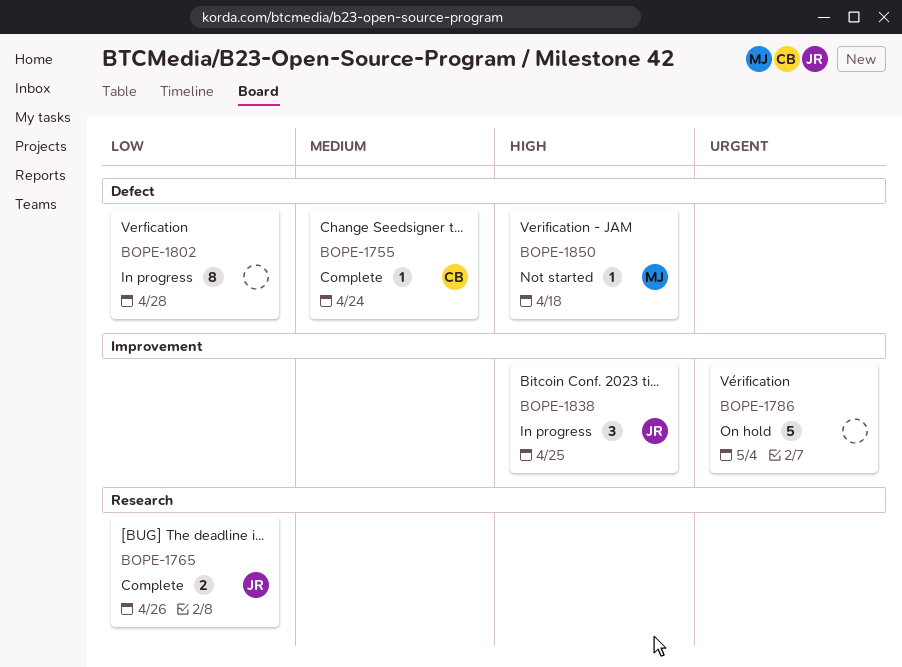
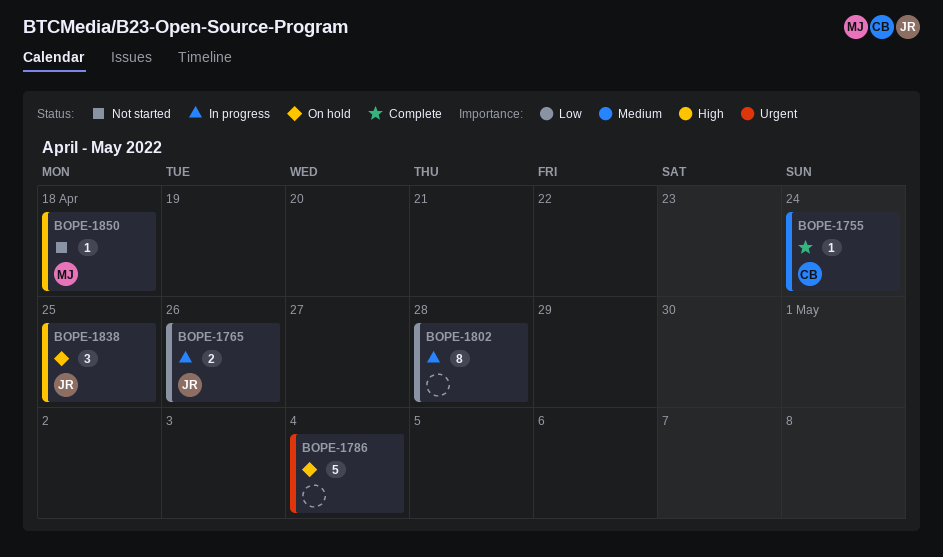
BOPE-1765, status: Complete -> In progress
BOPE-1838, status: In progress -> On hold

